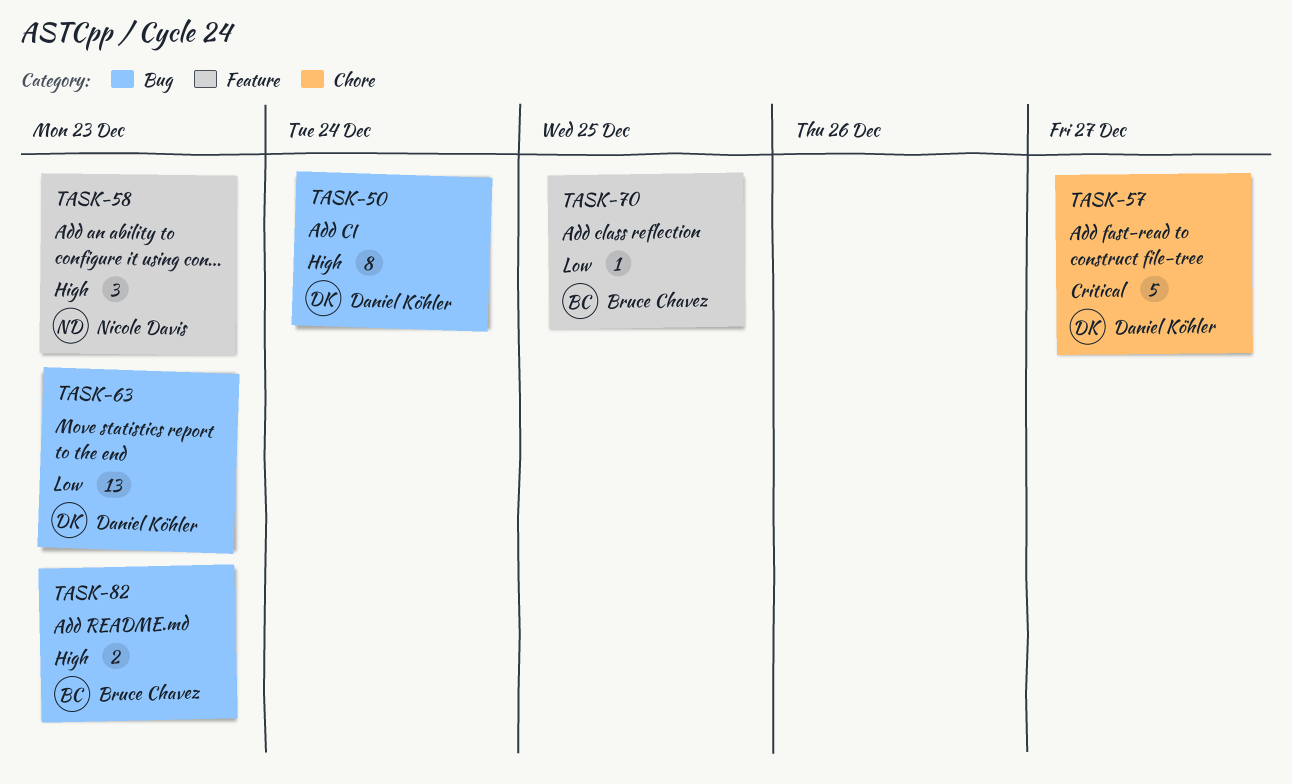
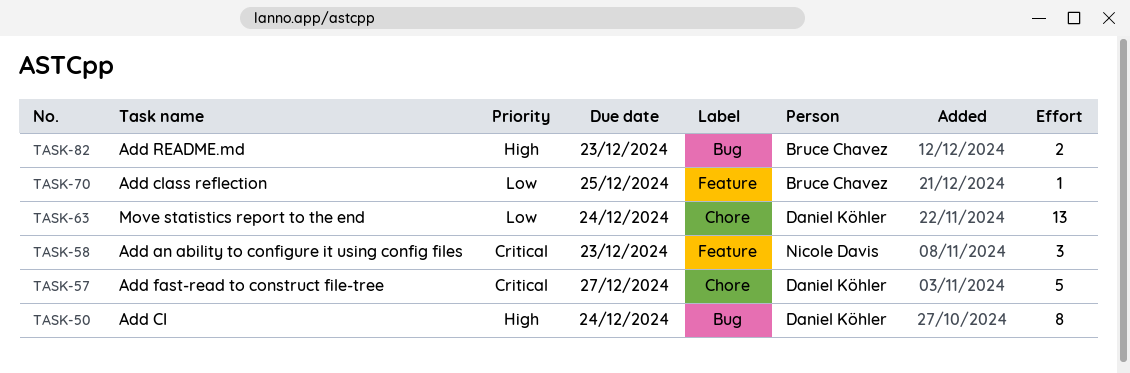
TASK-58, priority: High -> Critical
TASK-63, label: Bug -> Chore
TASK-63, due: Dec 23 -> Dec 24

